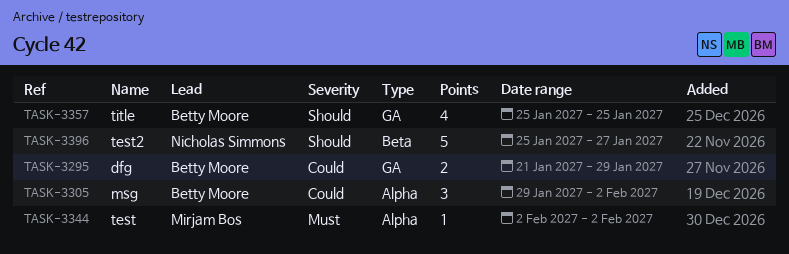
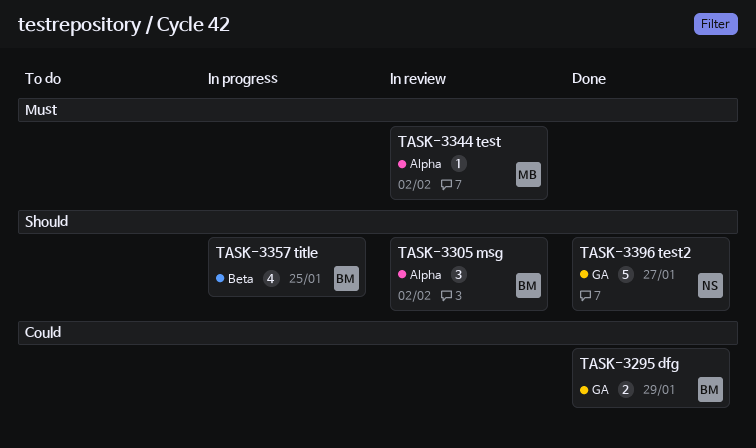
TASK-3305, priority: Could -> Should
TASK-3357, label: GA -> Beta
TASK-3396, label: Beta -> GA

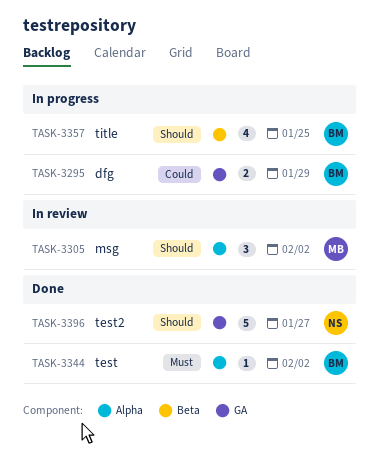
TASK-3295, status: Done -> In progress
TASK-3305, owner: BM -> MB
TASK-3344, status: In review -> Done
TASK-3344, owner: MB -> BM

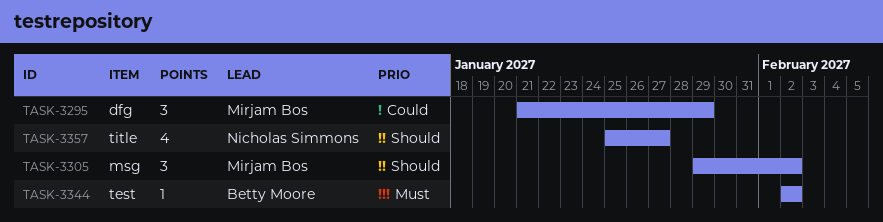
TASK-3295, owner: Betty Moore -> Mirjam Bos
TASK-3295, estimate: 2 -> 3
TASK-3357, owner: Betty Moore -> Nicholas Simmons
TASK-3357, due: Jan 25 -> Jan 27
TASK-3396: present -> none

